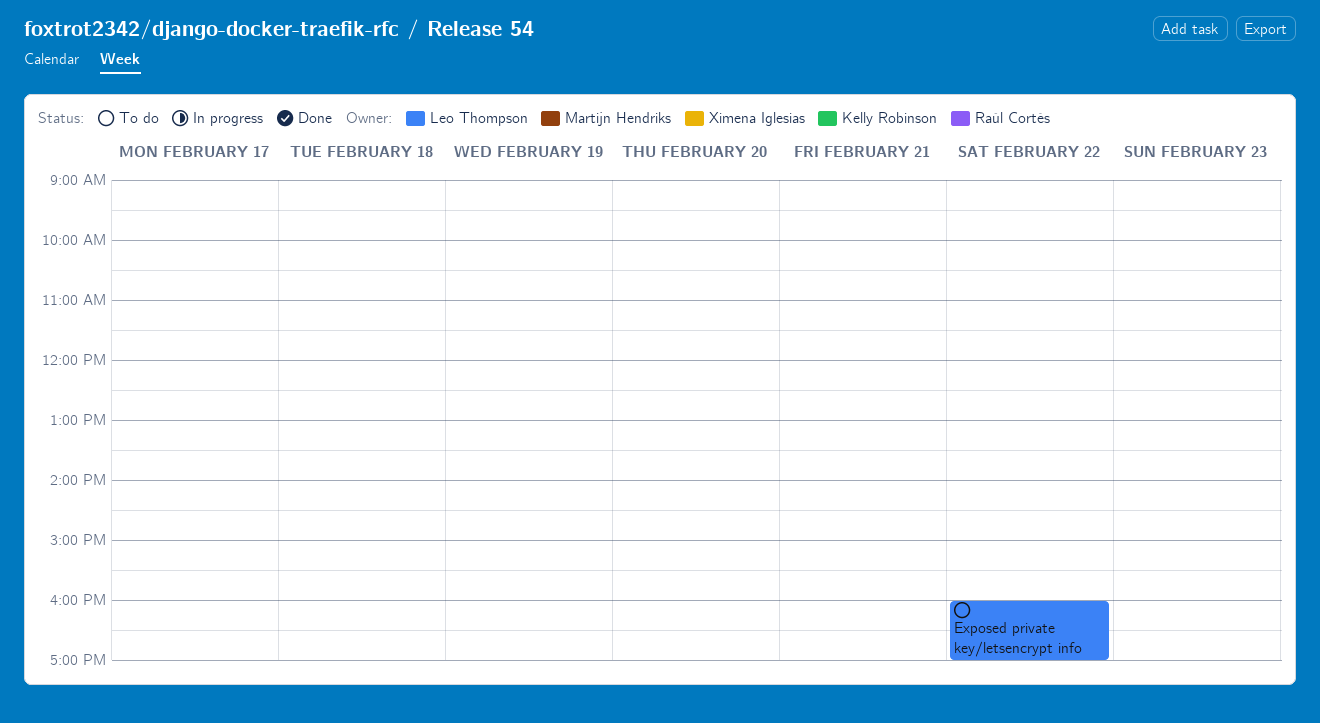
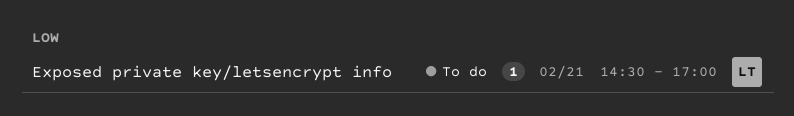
Exposed private key/letsencrypt info, day: Feb 22 -> Feb 21
Exposed private key/letsencrypt info, begins: 16:00 -> 14:30

